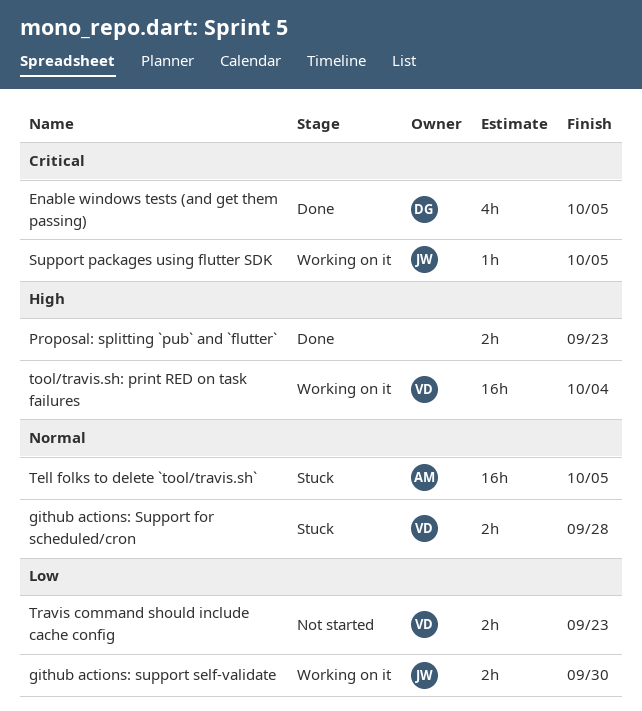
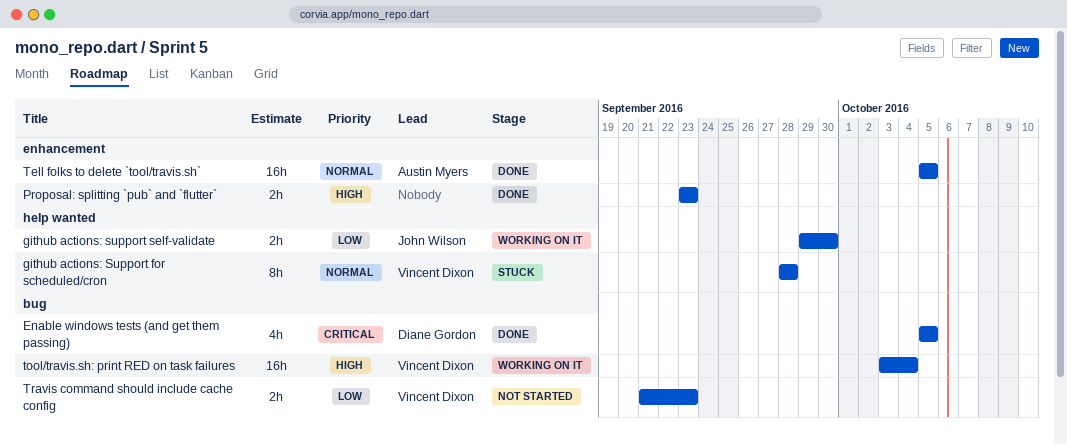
github actions: Support for scheduled/cron, estimate: 2h -> 8h
Support packages using flutter SDK: present -> none
Tell folks to delete `tool/travis.sh`, status: Stuck -> Done

